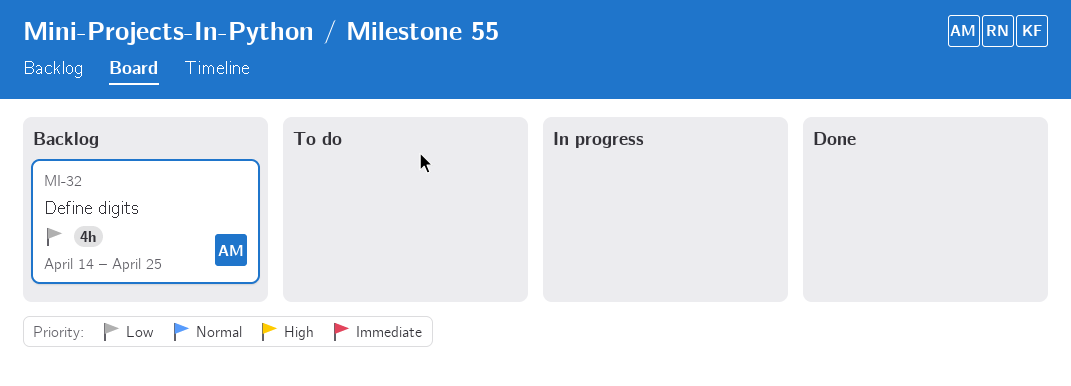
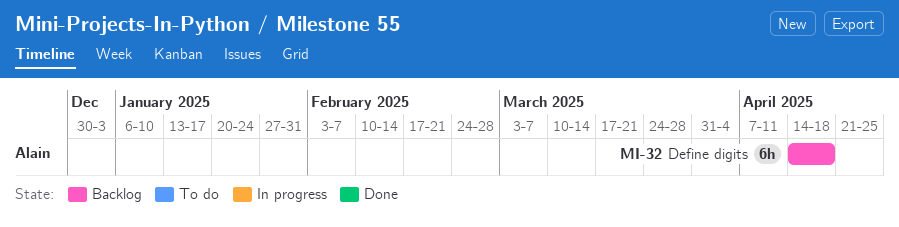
MI-32, estimate: 4h -> 6h
MI-32, due: Apr 25 -> Apr 18

